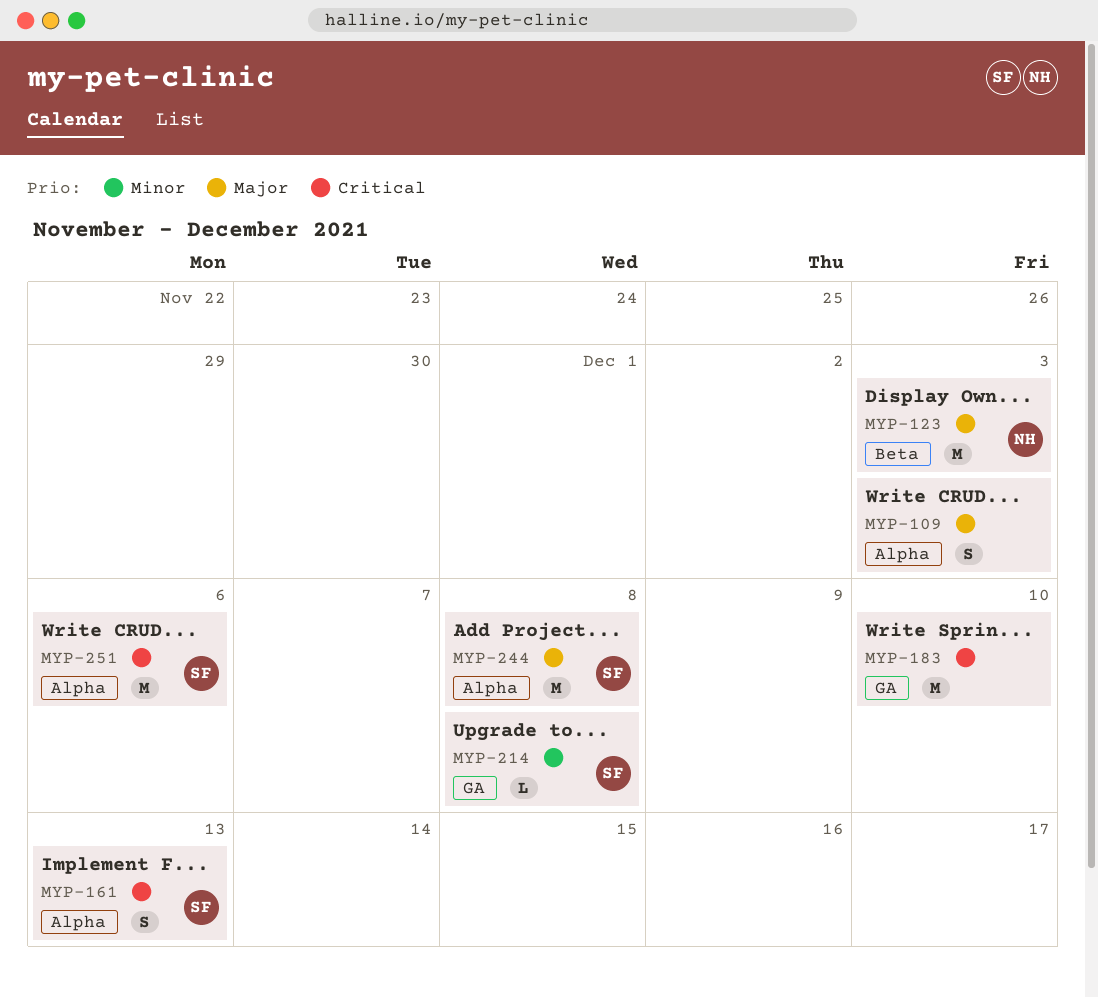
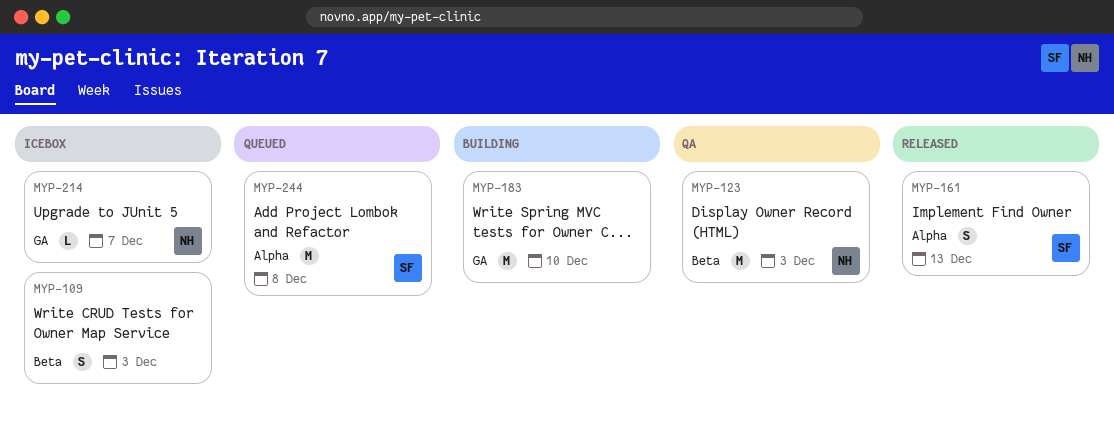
MYP-109, label: Alpha -> Beta
MYP-214, owner: SF -> NH
MYP-214, due: Dec 8 -> Dec 7
MYP-251: present -> none

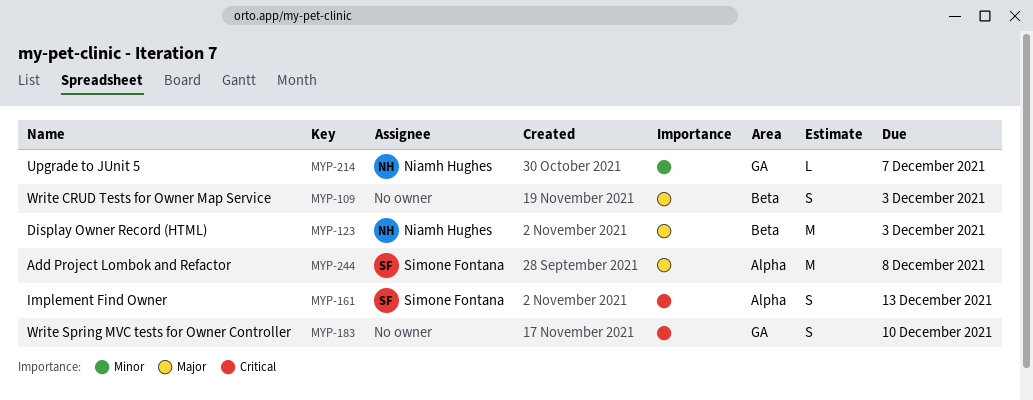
MYP-183, estimate: M -> S

